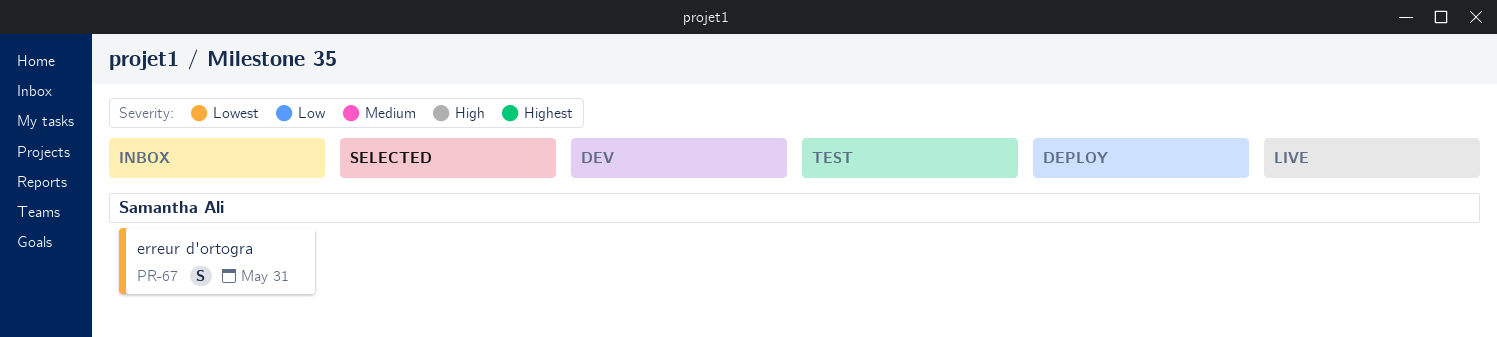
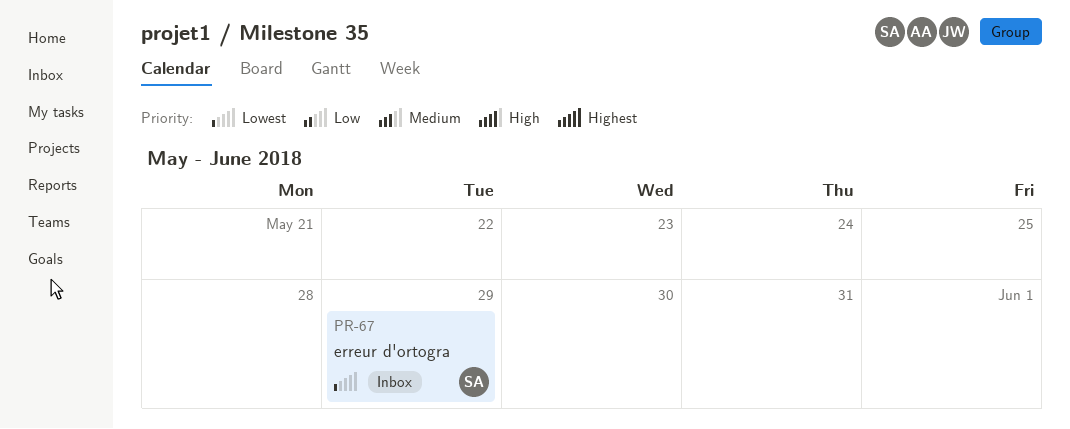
PR-67, due: May 31 -> May 29

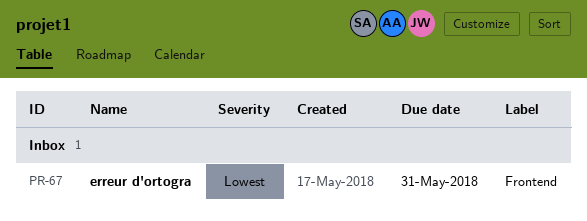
PR-67, due: May 29 -> May 31

